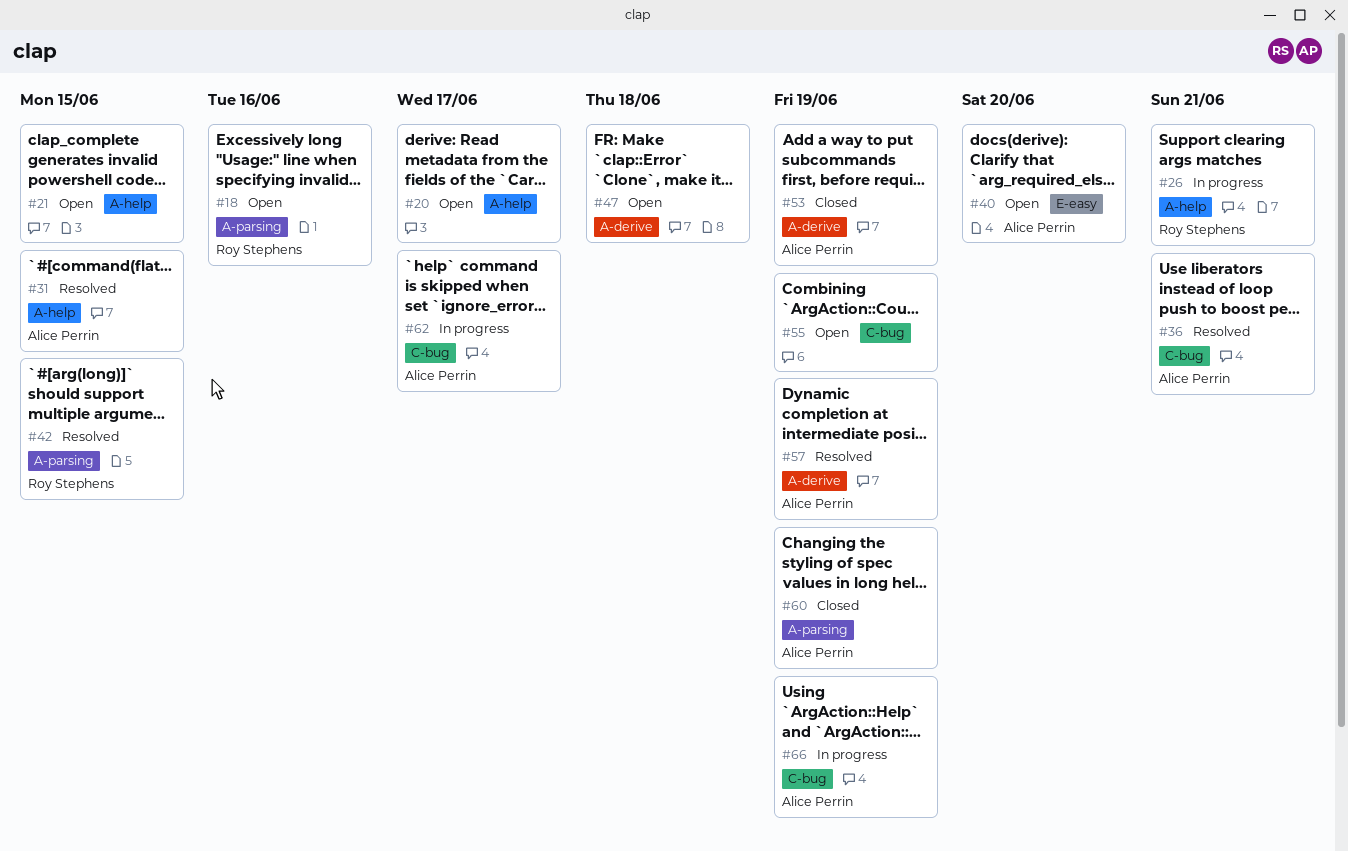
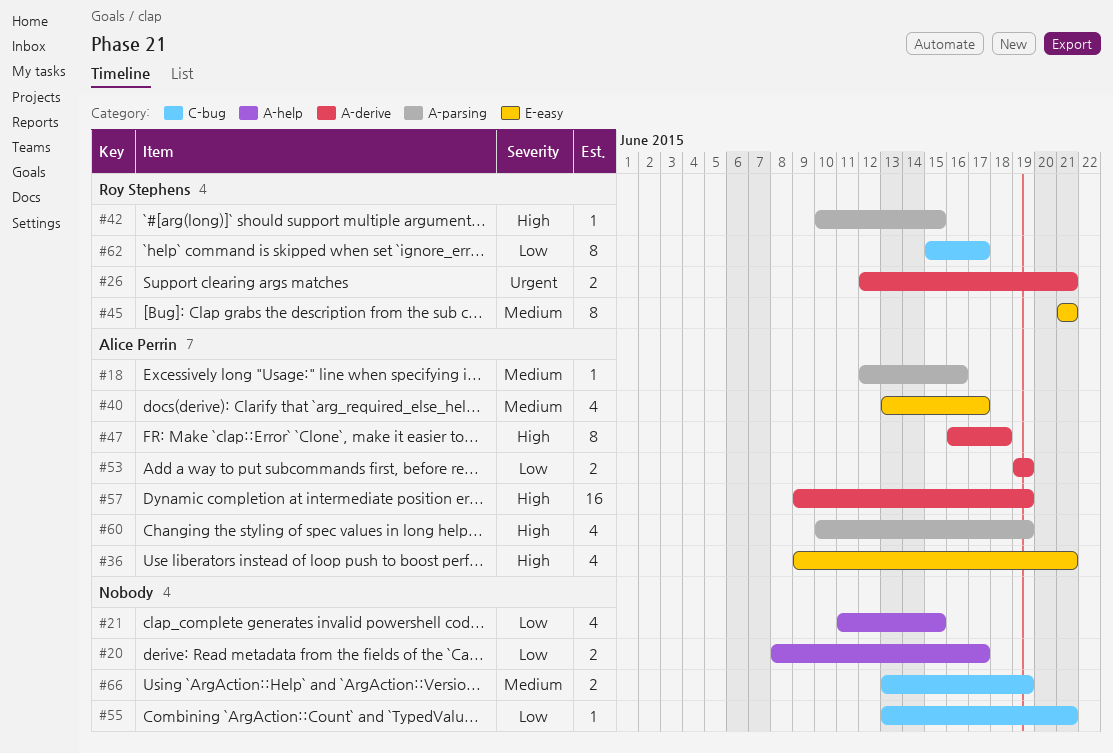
#18, owner: Roy Stephens -> Alice Perrin
#26, label: A-help -> A-derive
#31: present -> none
#36, label: C-bug -> E-easy
#40, due: Jun 20 -> Jun 17
#45: none -> present
#47, owner: none -> Alice Perrin
#55, due: Jun 19 -> Jun 21
#62, owner: Alice Perrin -> Roy Stephens
#66, owner: Alice Perrin -> none

